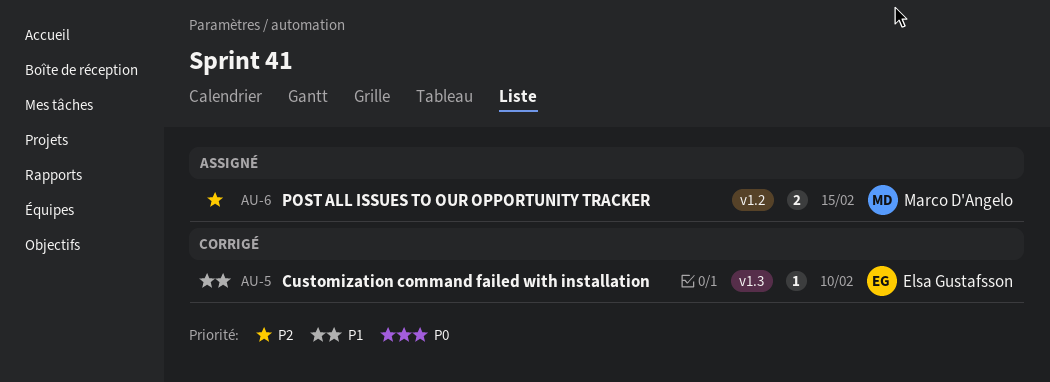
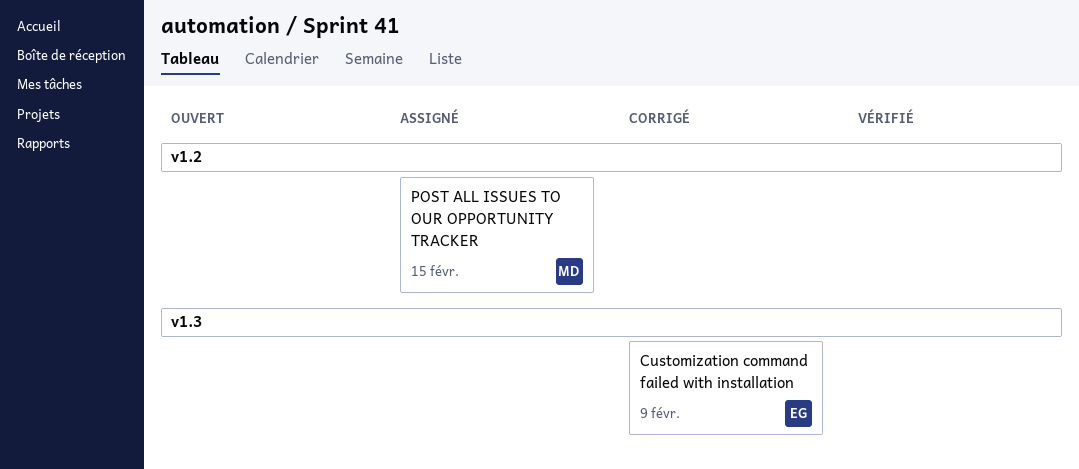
Customization command failed with installation, due: Feb 10 -> Feb 9

